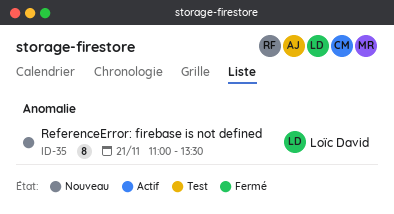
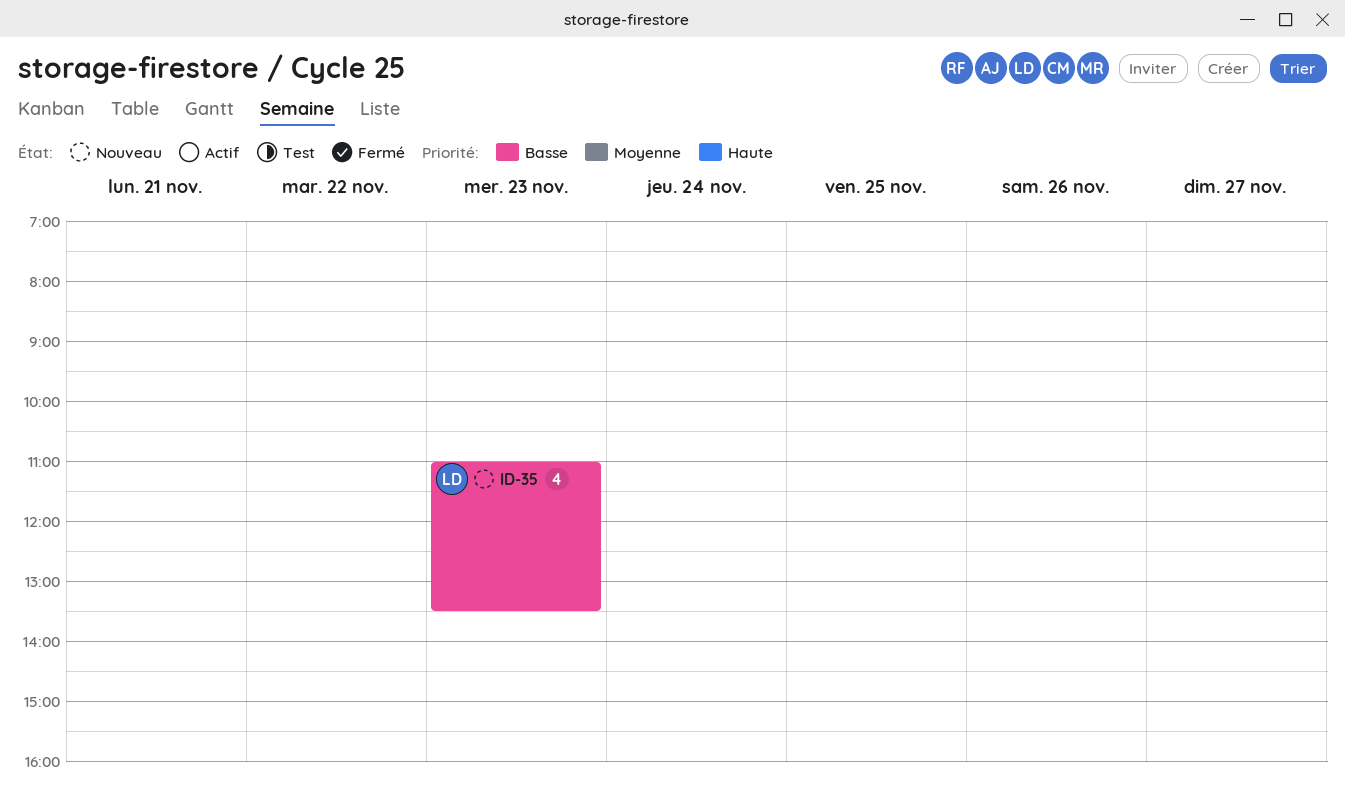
ID-35, estimate: 8 -> 4
ID-35, day: Nov 21 -> Nov 23

